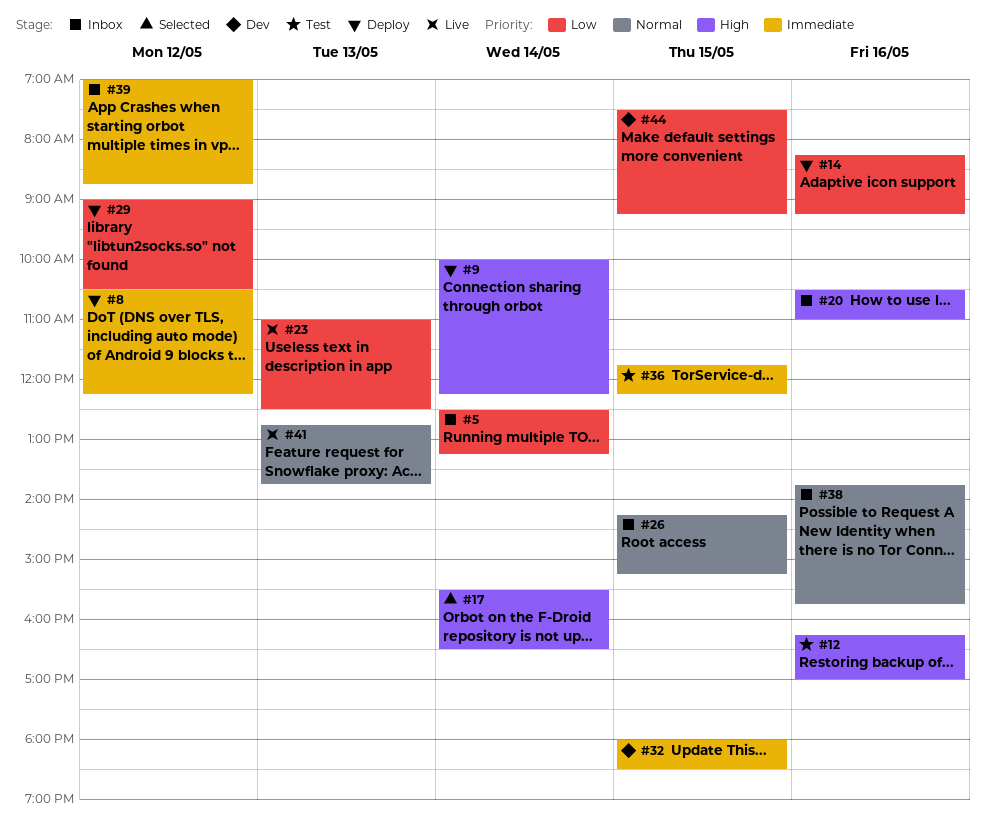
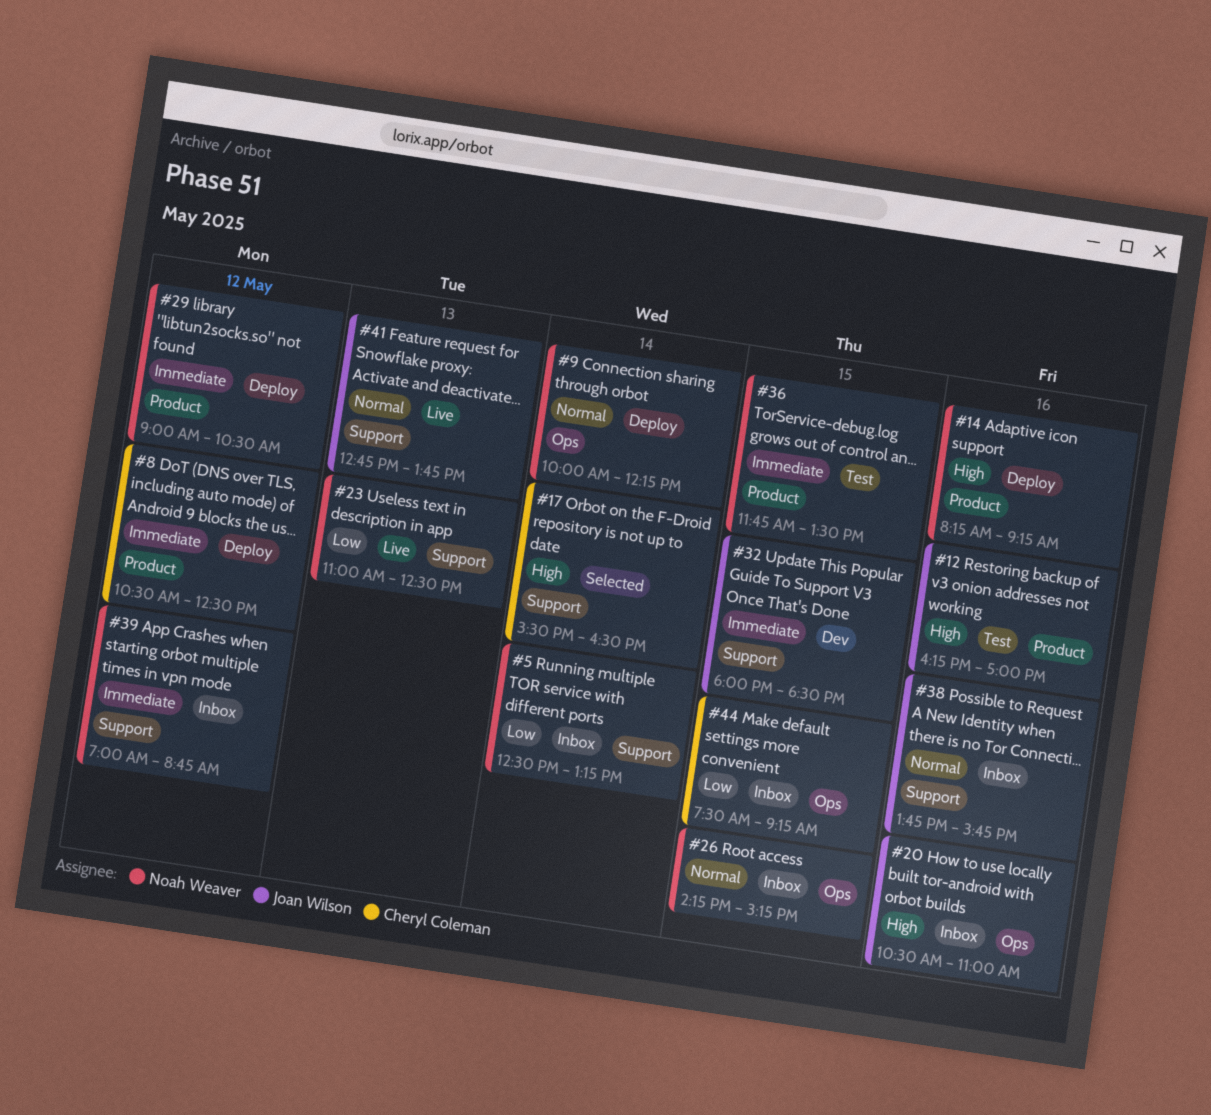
#8, ends: 12:15 -> 12:30
#9, priority: High -> Normal
#14, priority: Low -> High
#29, priority: Low -> Immediate
#36, ends: 12:15 -> 13:30
#44, status: Dev -> Inbox

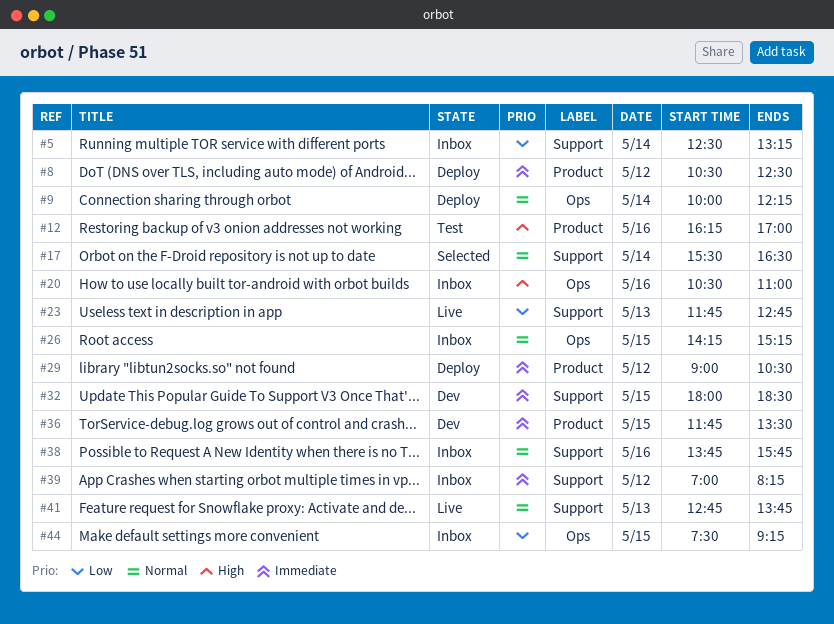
#14: present -> none
#17, priority: High -> Normal
#23, begins: 11:00 -> 11:45
#23, ends: 12:30 -> 12:45
#36, status: Test -> Dev
#39, ends: 08:45 -> 08:15

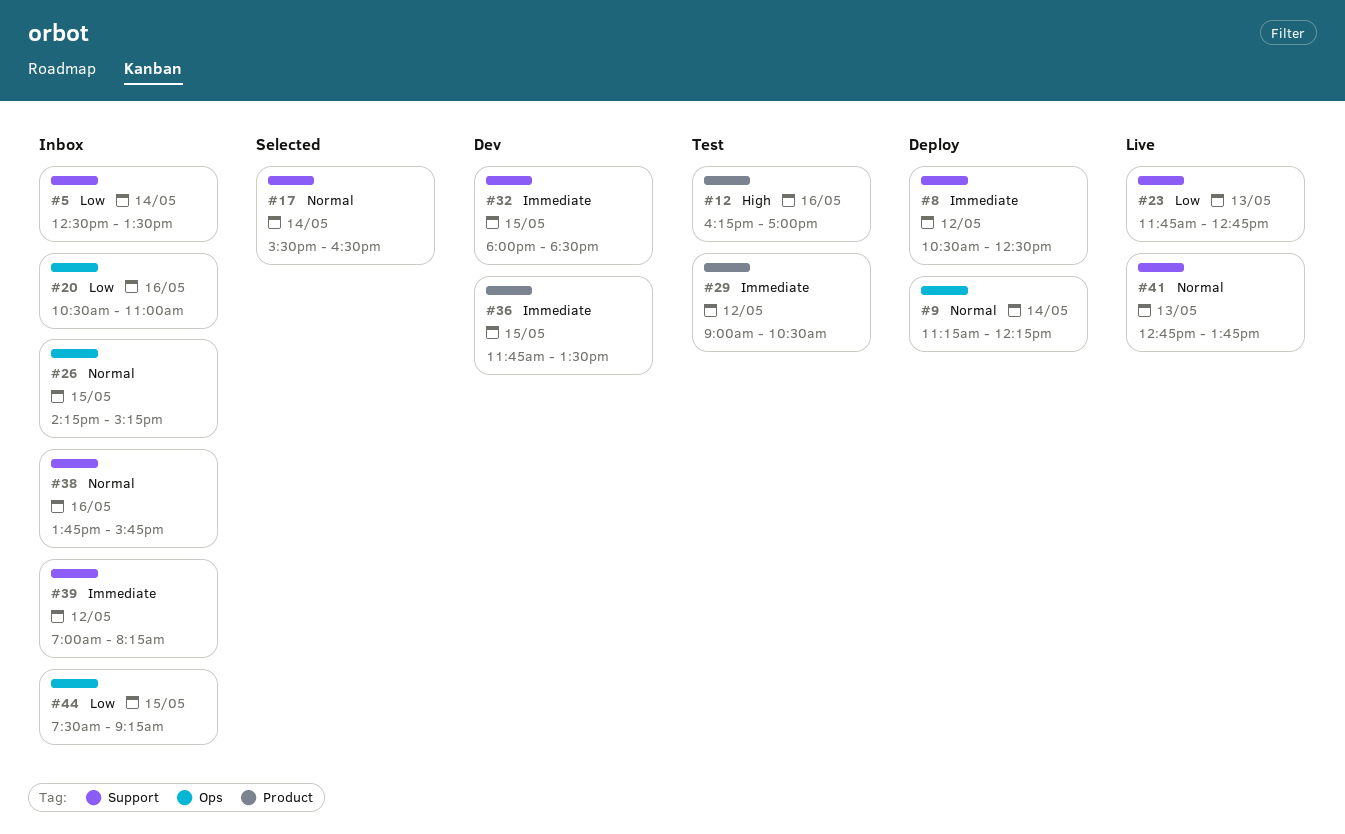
#5, ends: 13:15 -> 13:30
#8, label: Product -> Support
#9, begins: 10:00 -> 11:15
#20, priority: High -> Low
#29, status: Deploy -> Test

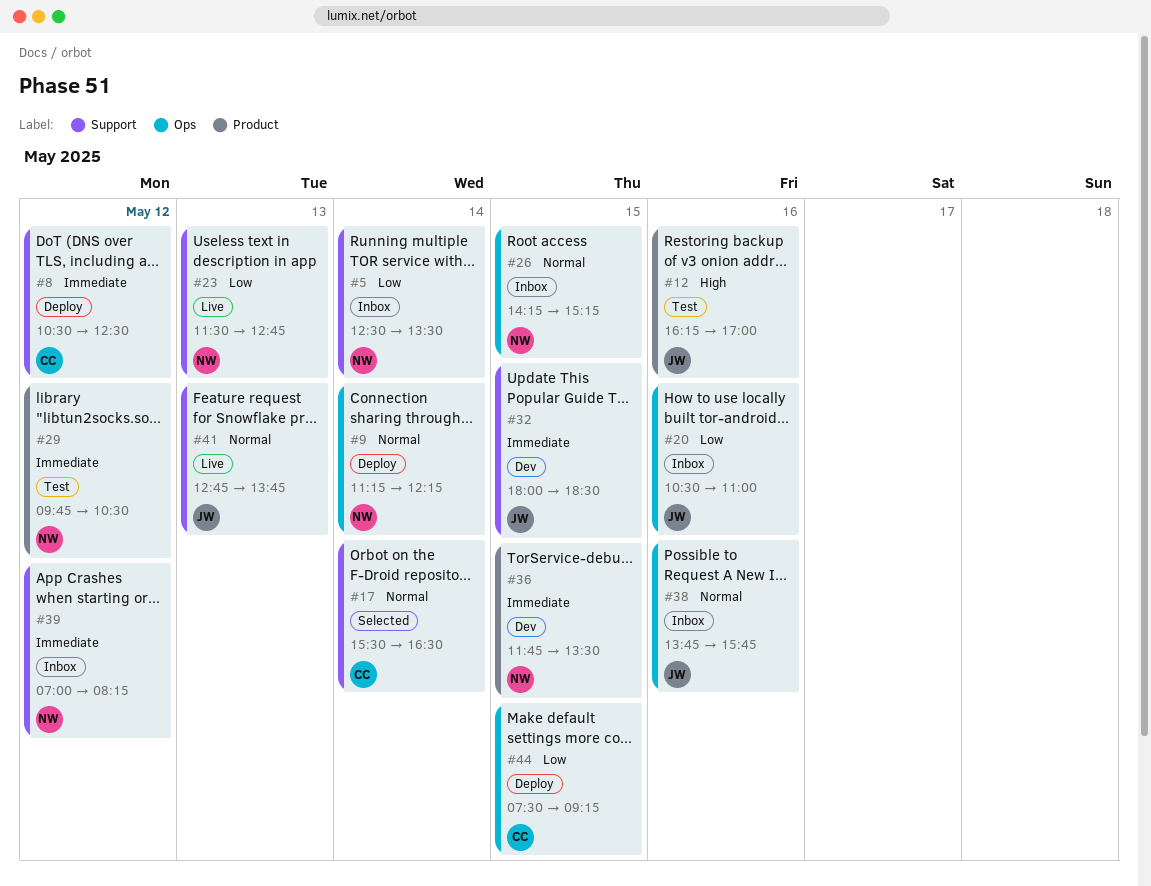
#23, begins: 11:45 -> 11:30
#29, begins: 09:00 -> 09:45
#38, label: Support -> Ops
#44, status: Inbox -> Deploy

